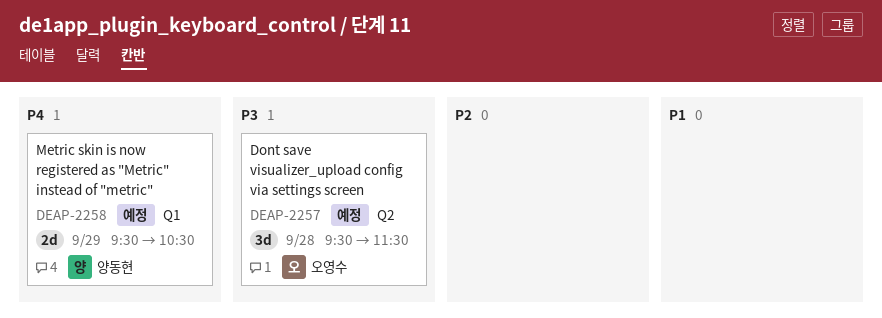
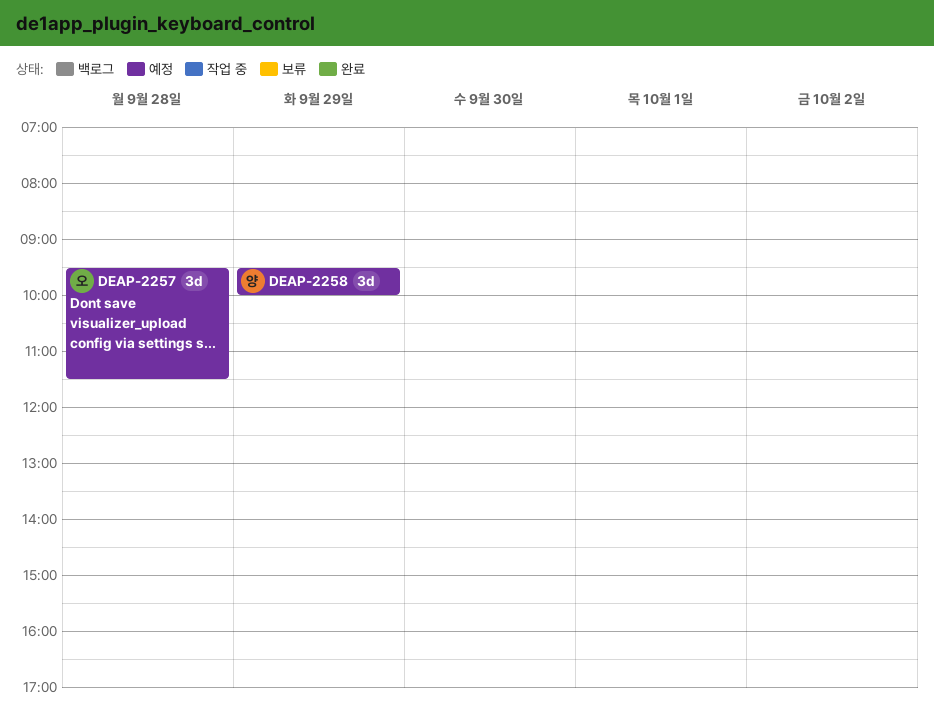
DEAP-2258, estimate: 2d -> 3d
DEAP-2258, ends: 10:30 -> 10:00

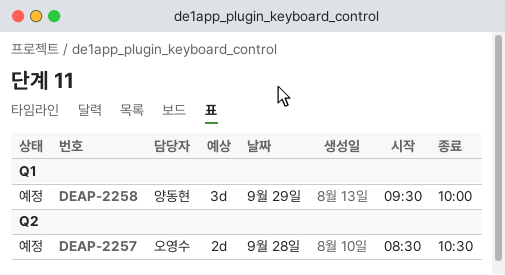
DEAP-2257, estimate: 3d -> 2d
DEAP-2257, begins: 09:30 -> 08:30
DEAP-2257, ends: 11:30 -> 10:30

